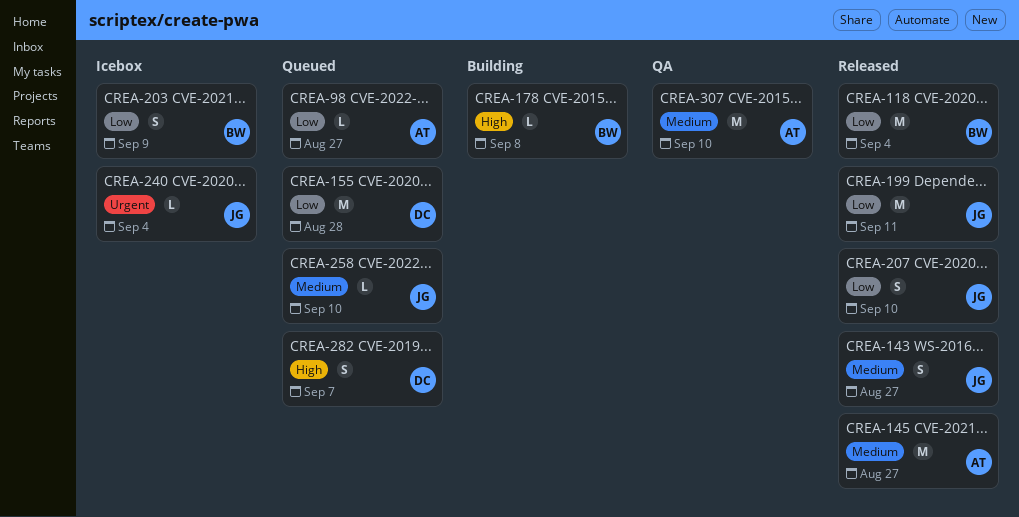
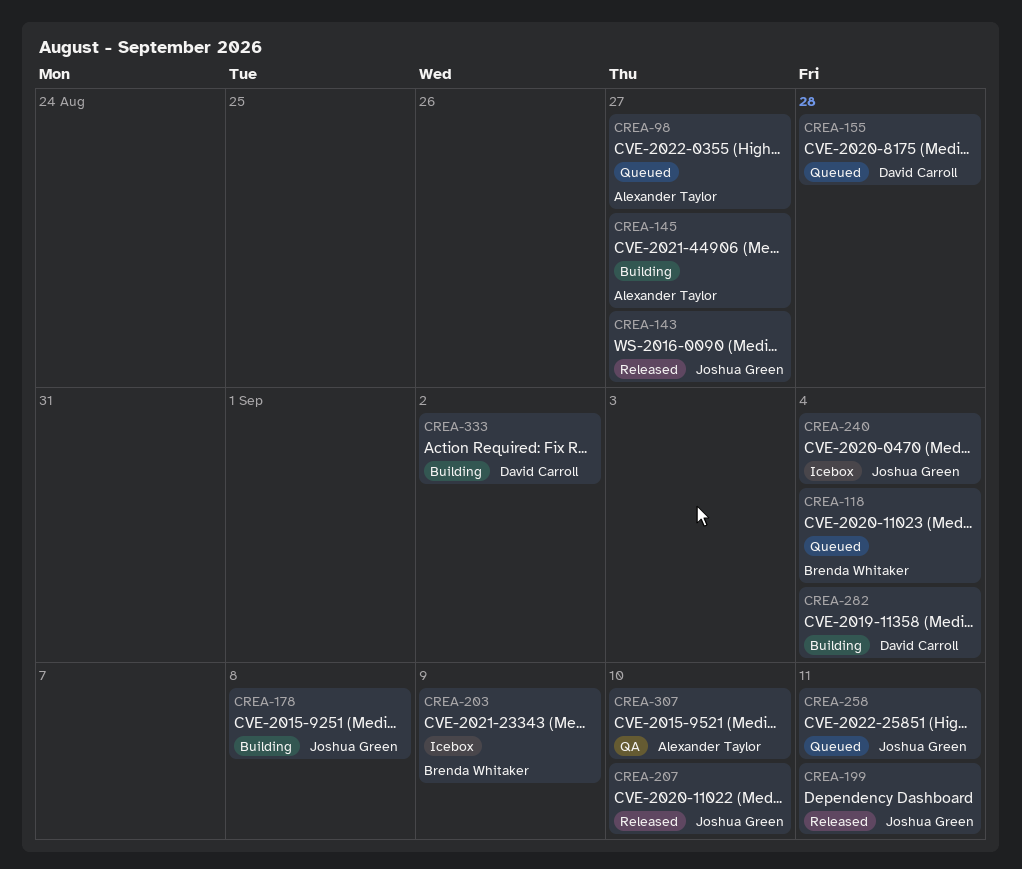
CREA-118, status: Released -> Queued
CREA-145, status: Released -> Building
CREA-178, owner: Brenda Whitaker -> Joshua Green
CREA-258, due: Sep 10 -> Sep 11
CREA-282, status: Queued -> Building
CREA-282, due: Sep 7 -> Sep 4
CREA-333: none -> present

